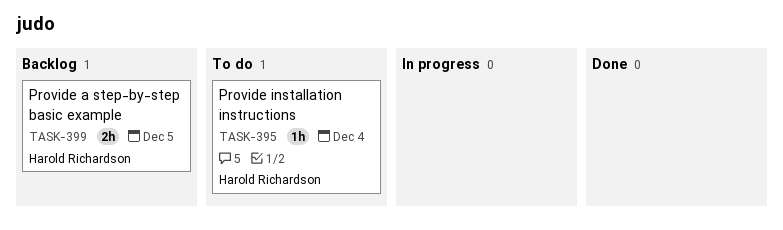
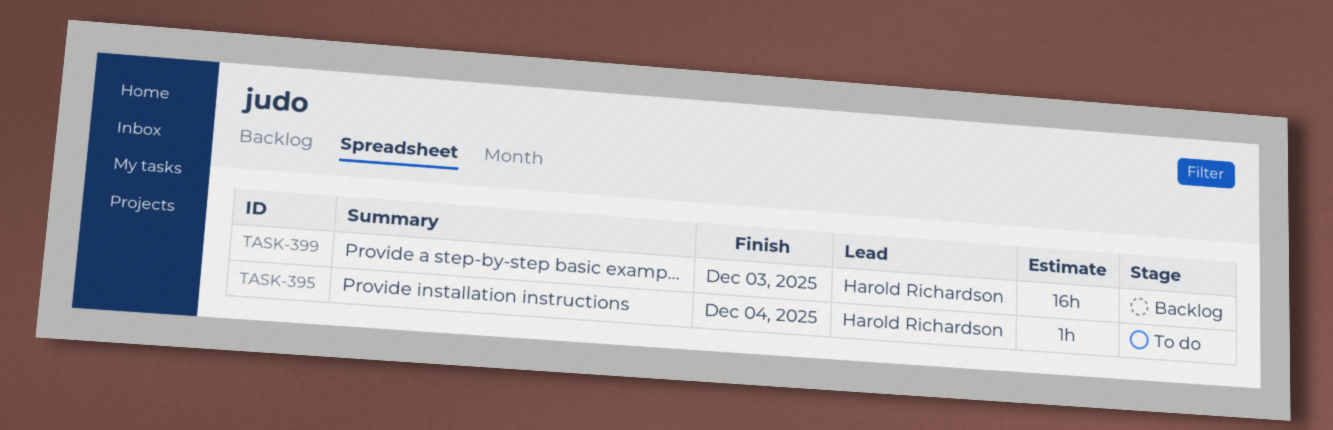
TASK-399, estimate: 2h -> 16h
TASK-399, due: Dec 5 -> Dec 3

